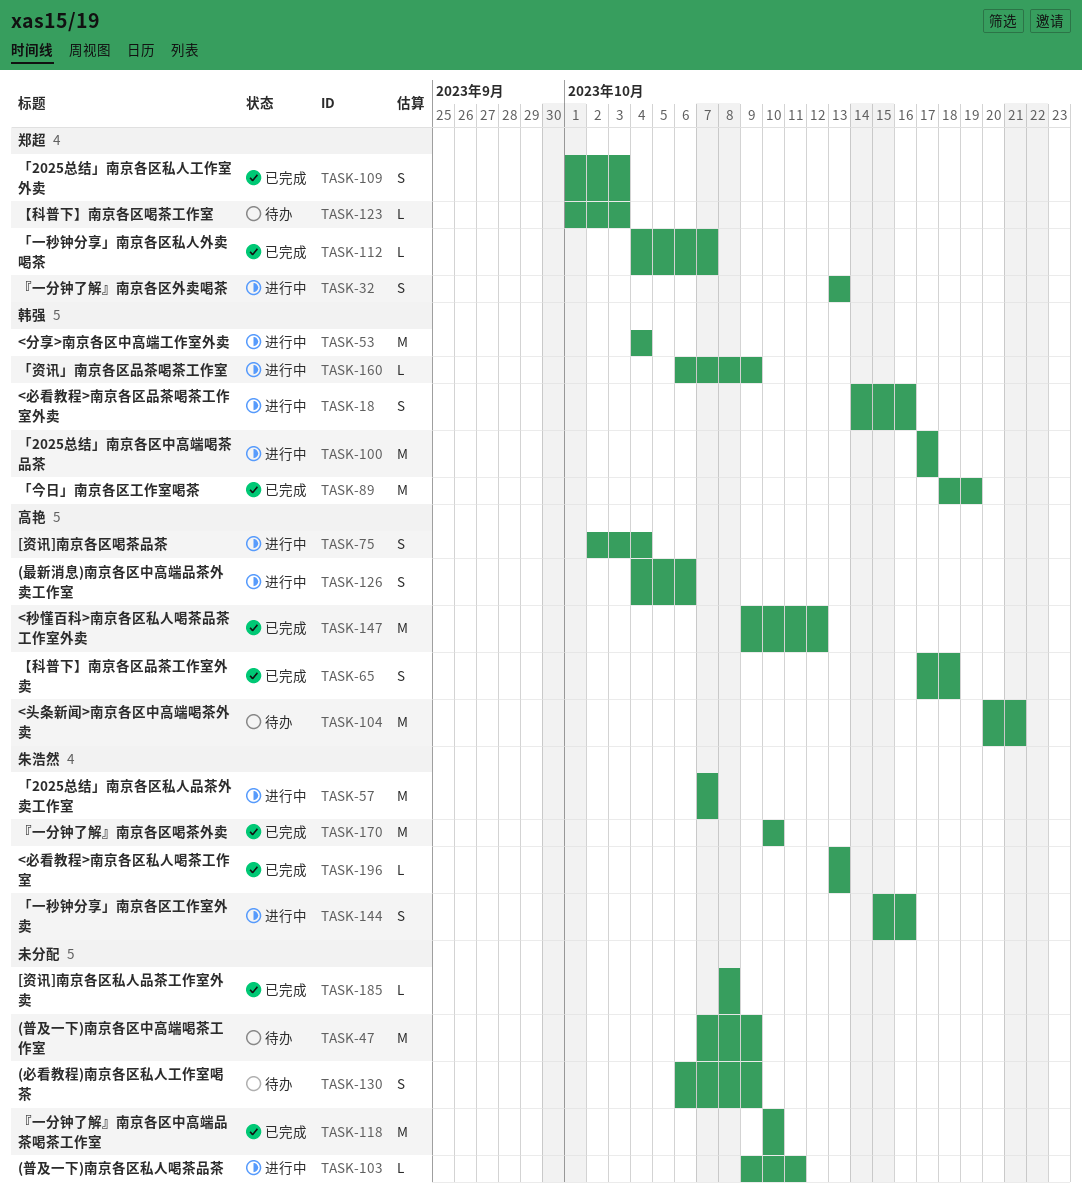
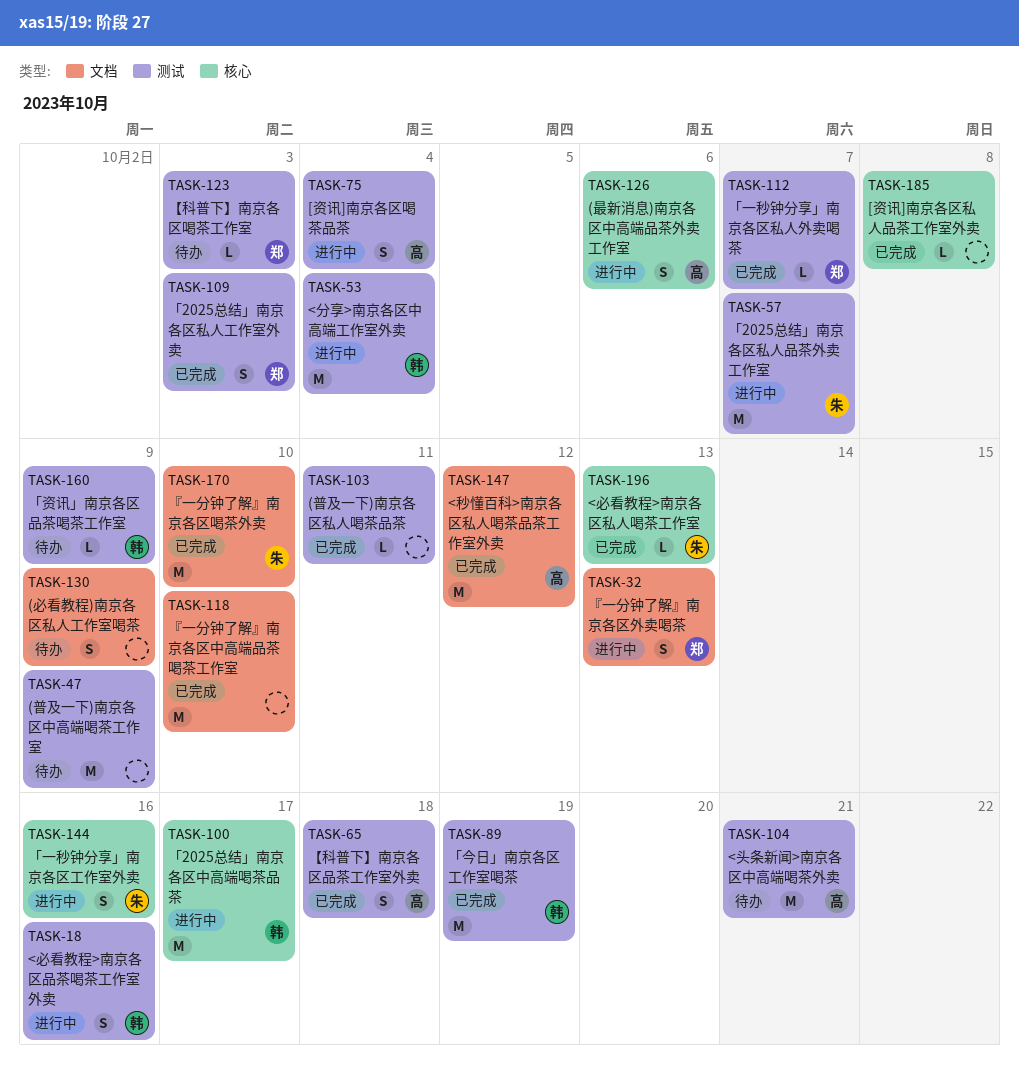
TASK-103, status: 进行中 -> 已完成
TASK-160, status: 进行中 -> 待办

